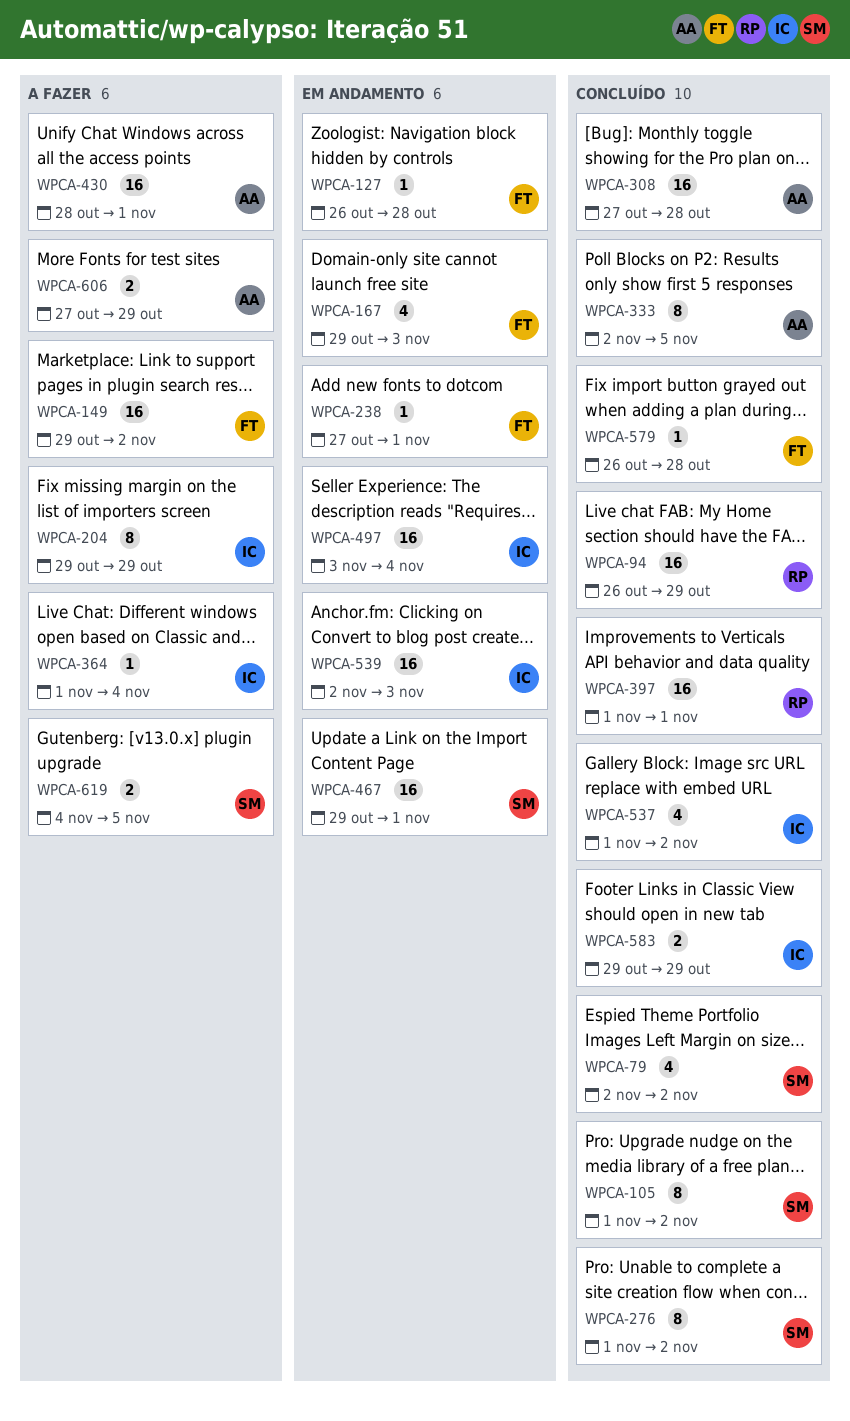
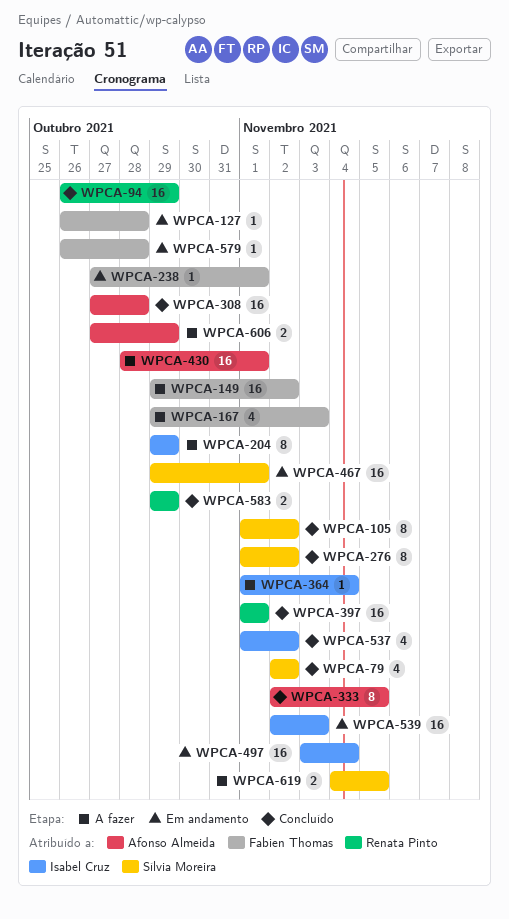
WPCA-167, status: Em andamento -> A fazer
WPCA-579, status: Concluído -> Em andamento
WPCA-583, owner: Isabel Cruz -> Renata Pinto

